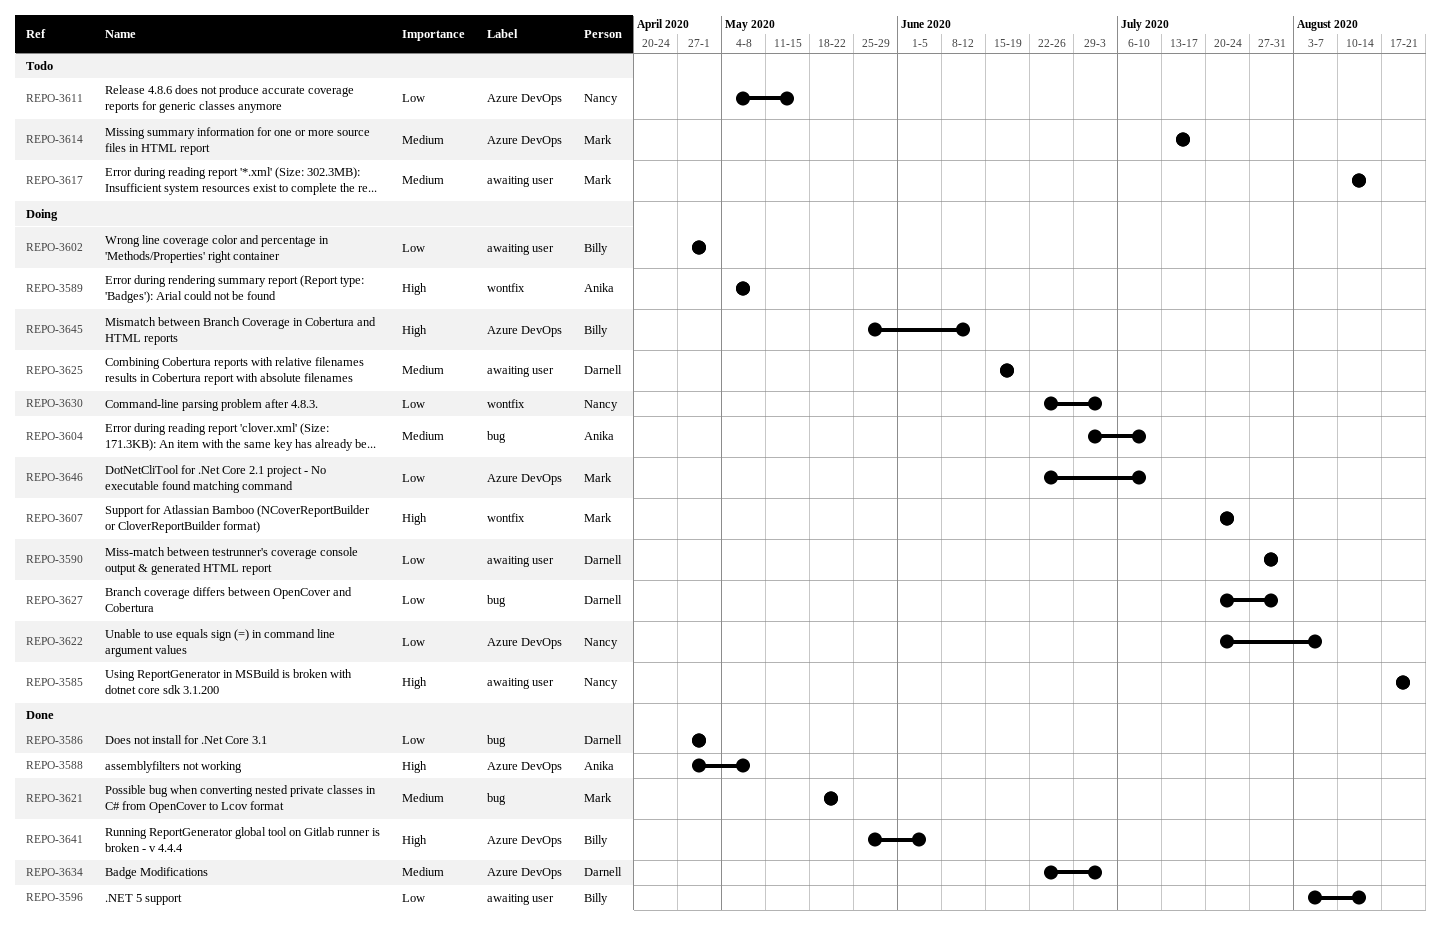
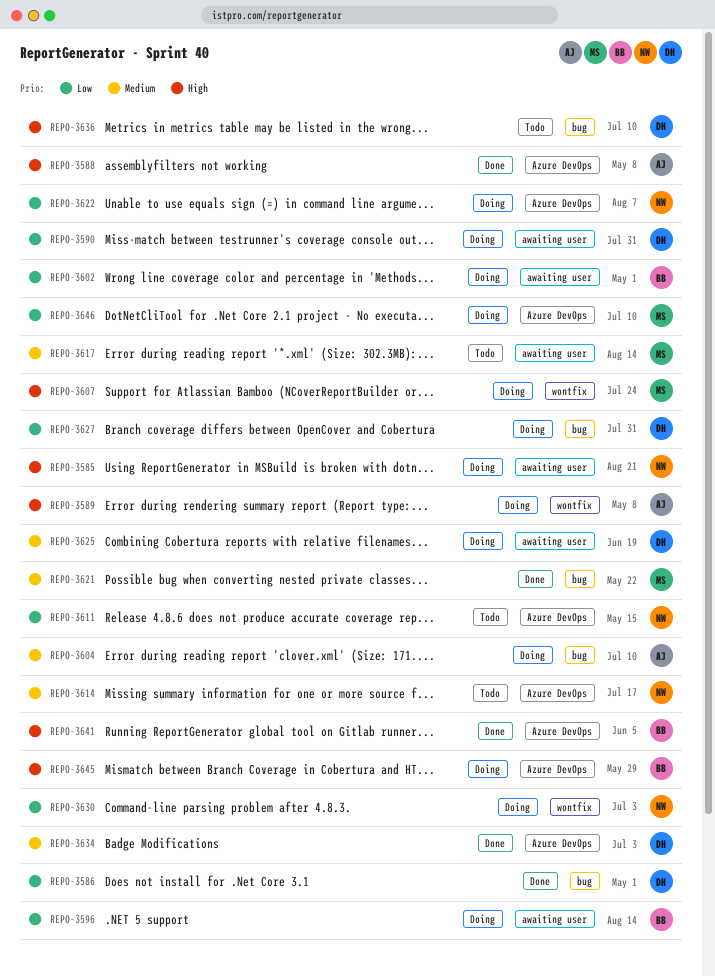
REPO-3596, status: Done -> Doing
REPO-3614, owner: Mark -> Nancy
REPO-3636: none -> present
REPO-3645, due: Jun 12 -> May 29

